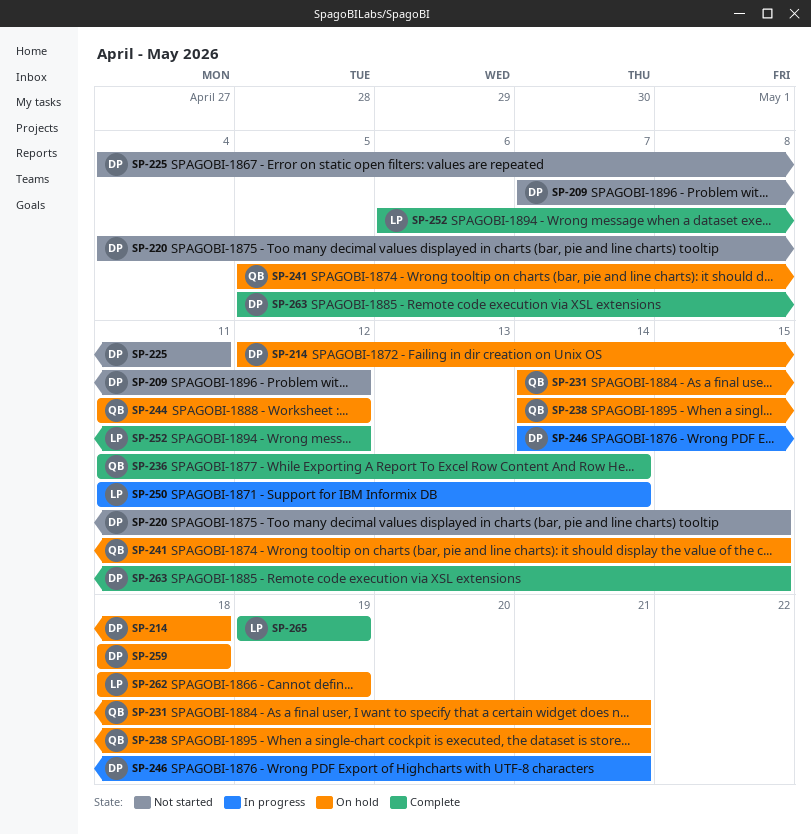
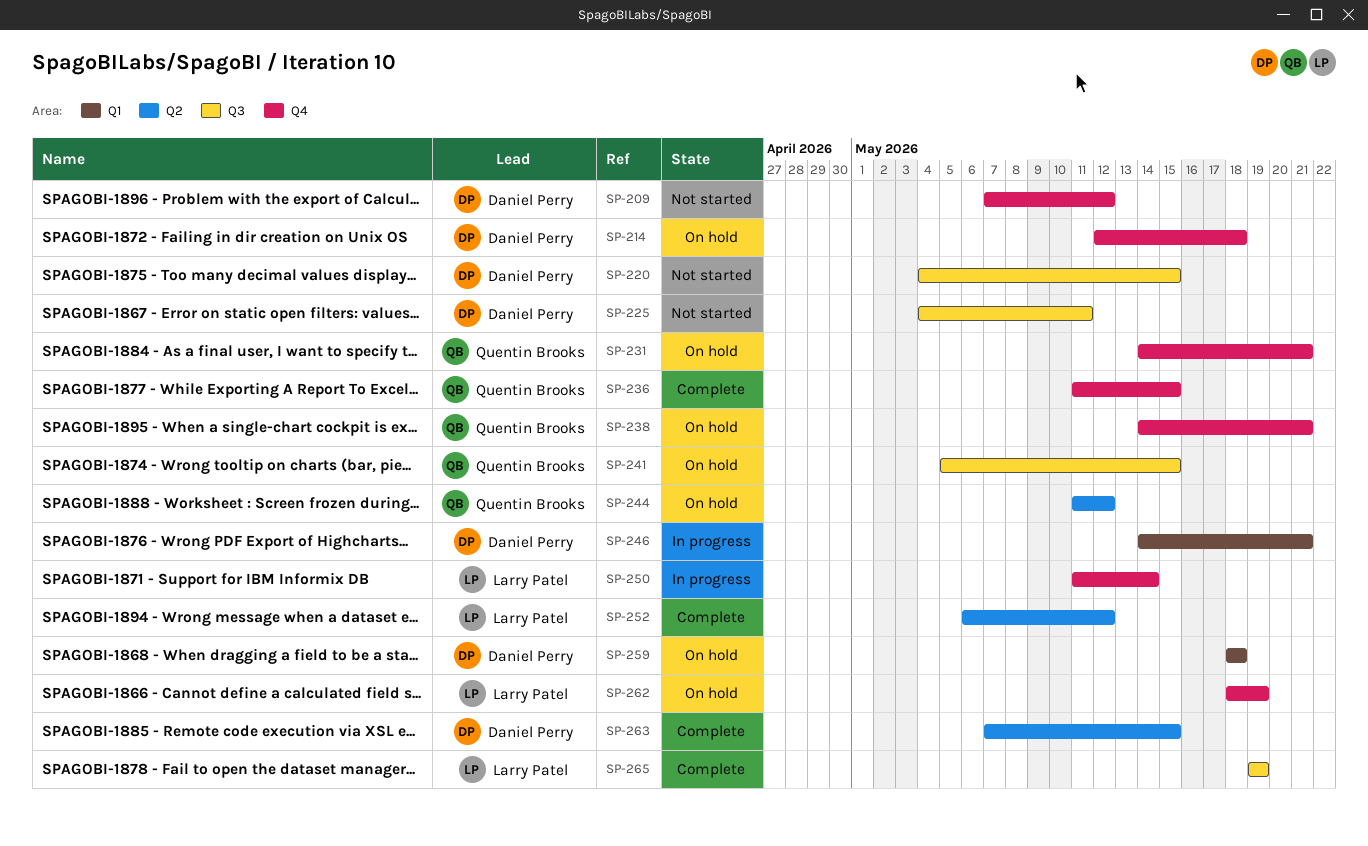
SP-236, due: May 14 -> May 15
SP-263, start: May 5 -> May 7

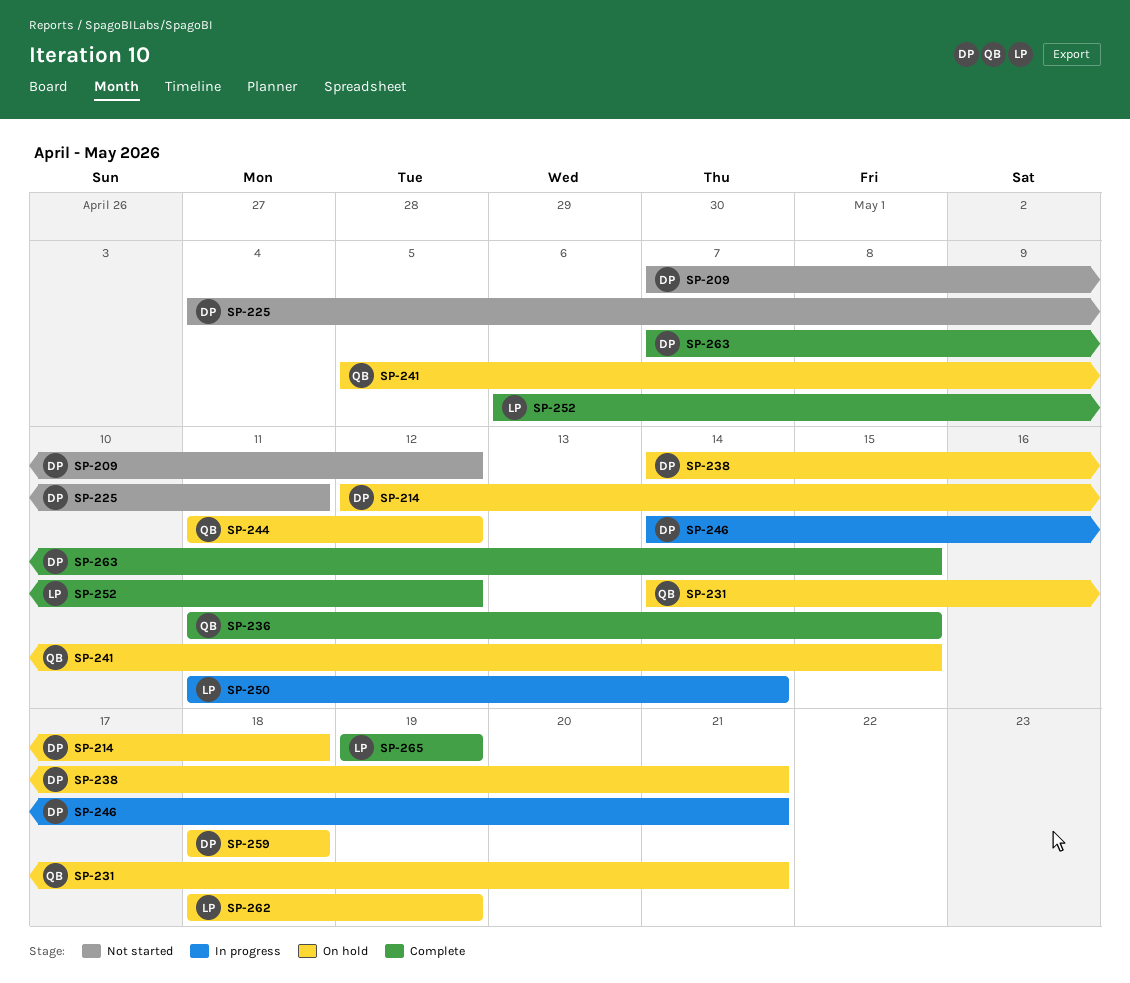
SP-220: present -> none
SP-238, owner: Quentin Brooks -> Daniel Perry

